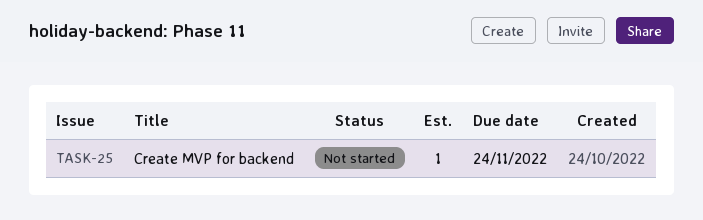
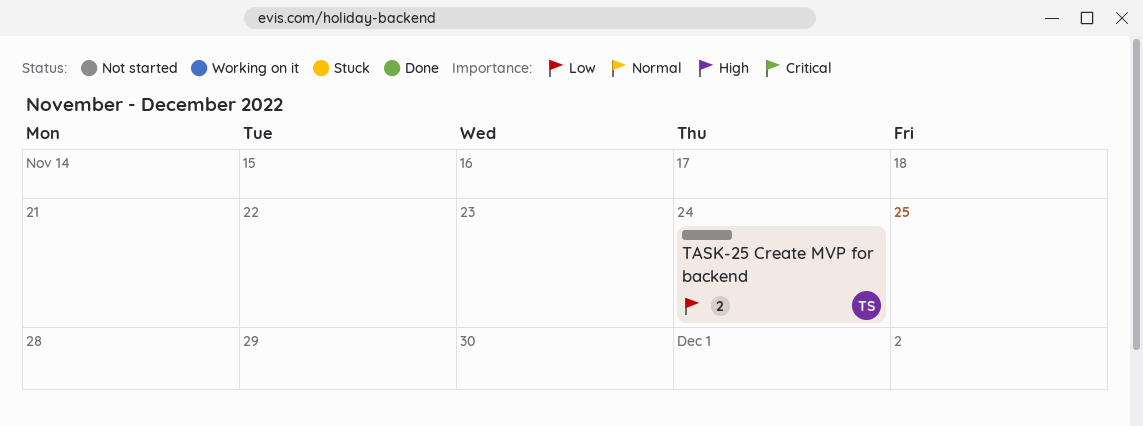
TASK-25, estimate: 1 -> 2

